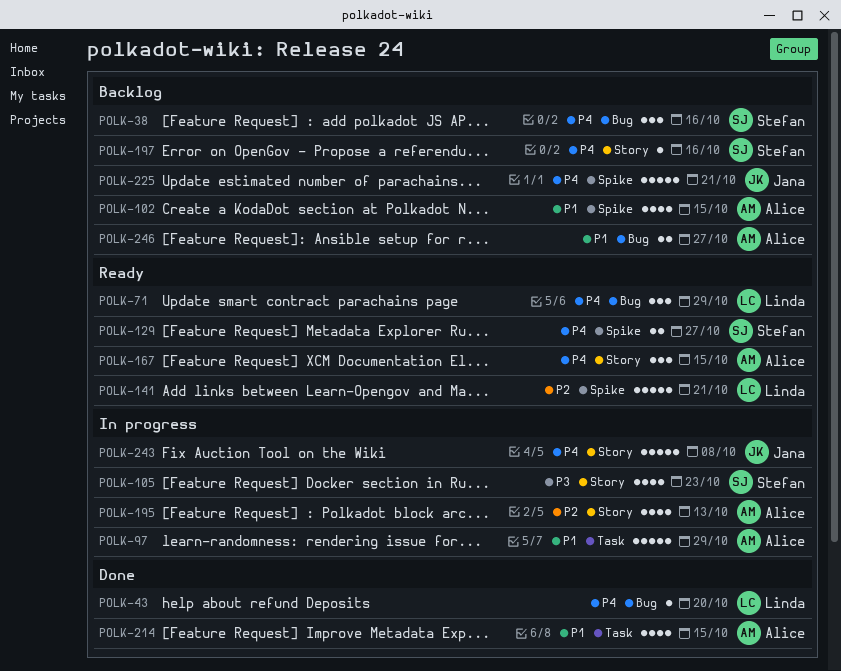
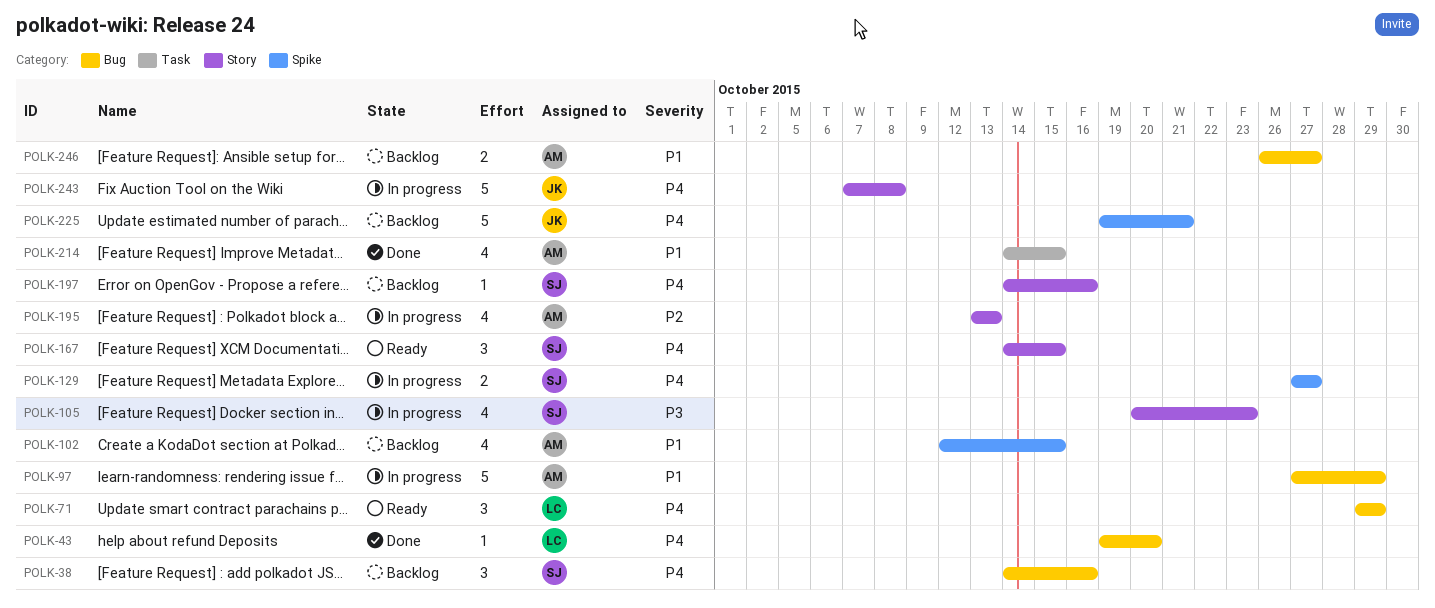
POLK-97, label: Task -> Bug
POLK-129, status: Ready -> In progress
POLK-141: present -> none
POLK-167, owner: Alice -> Stefan

